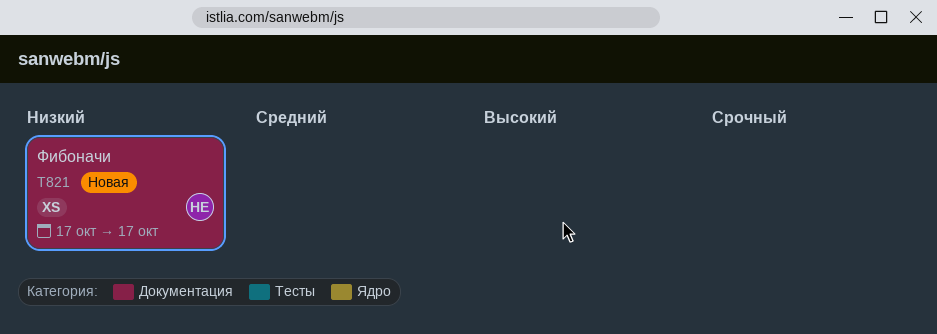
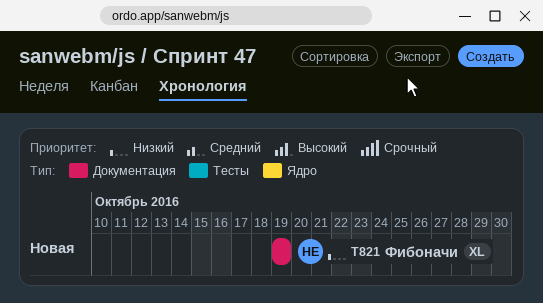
T821, estimate: XS -> XL
T821, start: Oct 17 -> Oct 19
T821, due: Oct 17 -> Oct 19

